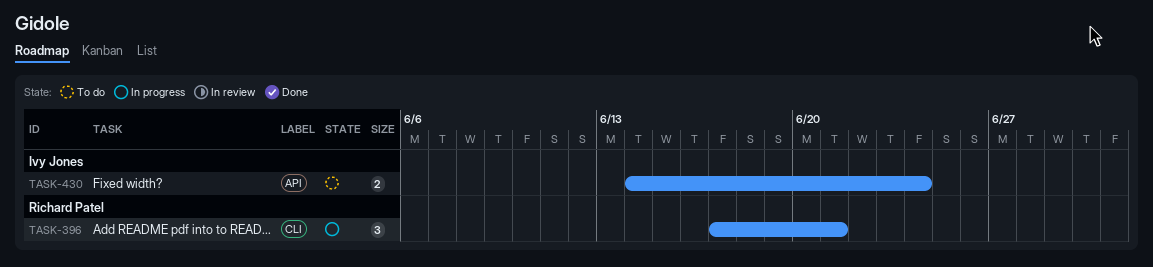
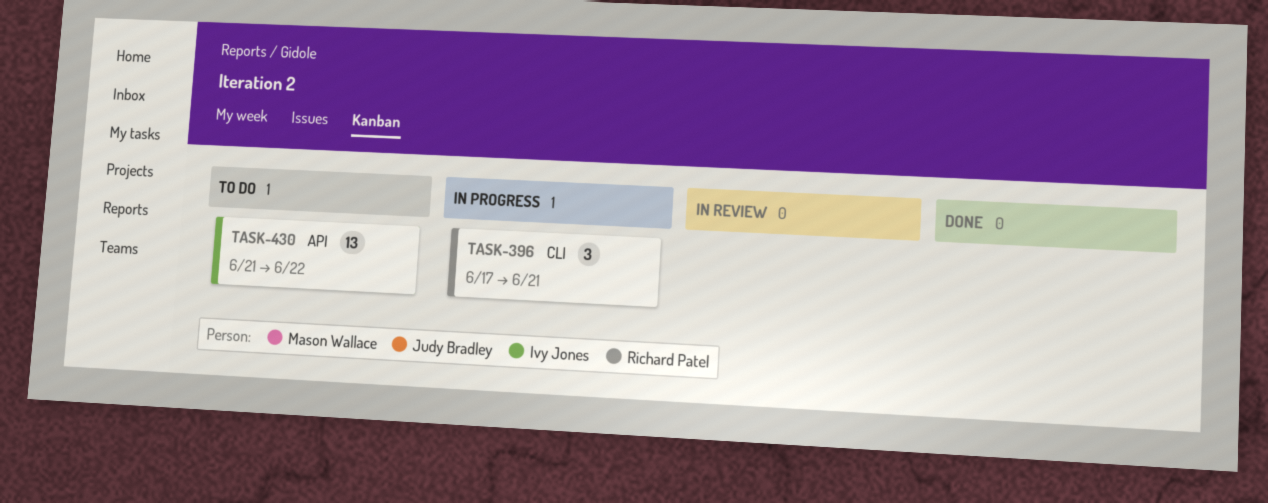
TASK-430, estimate: 2 -> 13
TASK-430, start: Jun 14 -> Jun 21
TASK-430, due: Jun 24 -> Jun 22

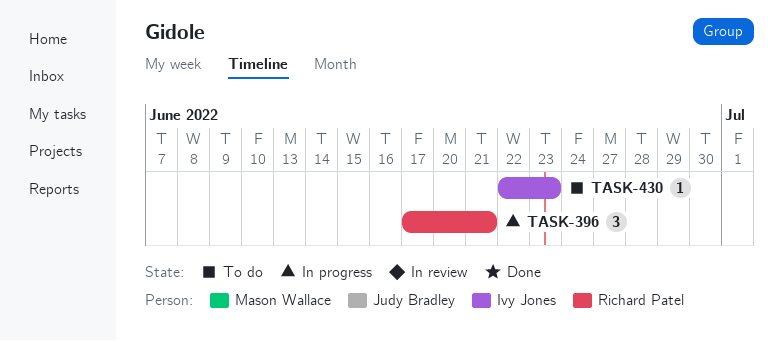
TASK-430, estimate: 13 -> 1
TASK-430, start: Jun 21 -> Jun 22
TASK-430, due: Jun 22 -> Jun 23

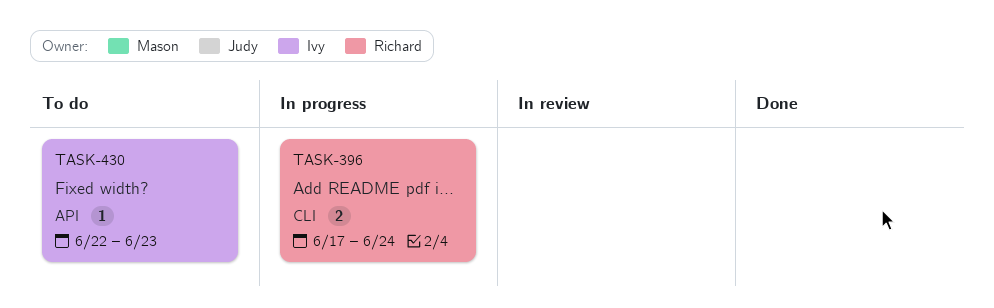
TASK-396, estimate: 3 -> 2
TASK-396, due: Jun 21 -> Jun 24

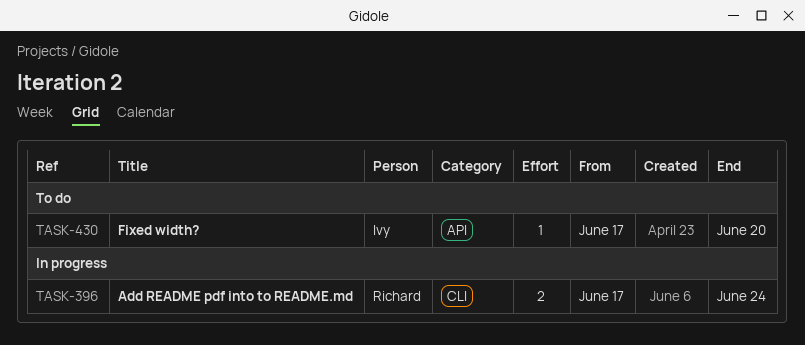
TASK-430, start: Jun 22 -> Jun 17
TASK-430, due: Jun 23 -> Jun 20

